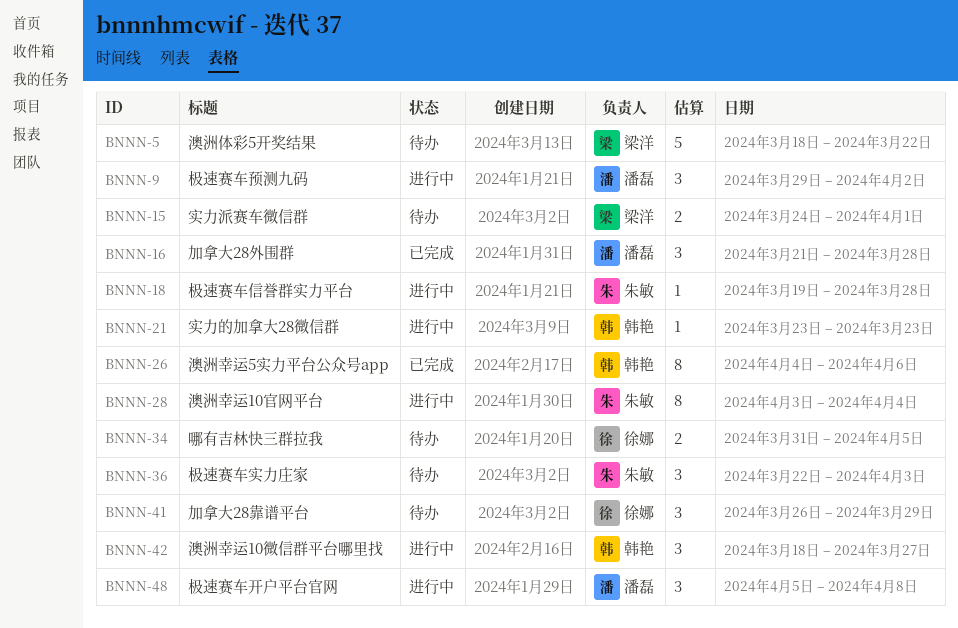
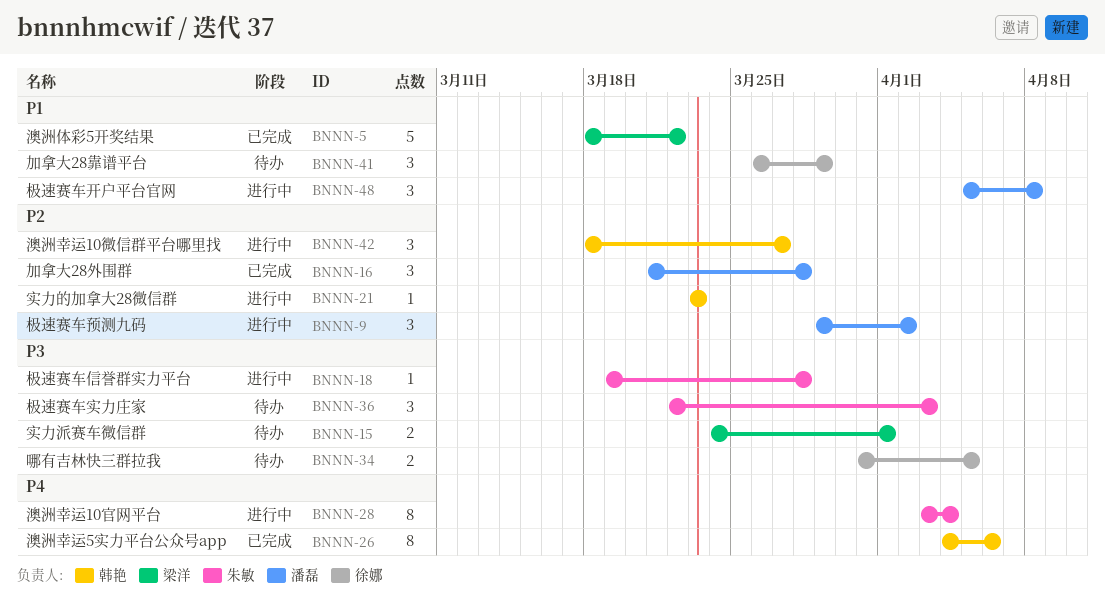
BNNN-5, status: 待办 -> 已完成

